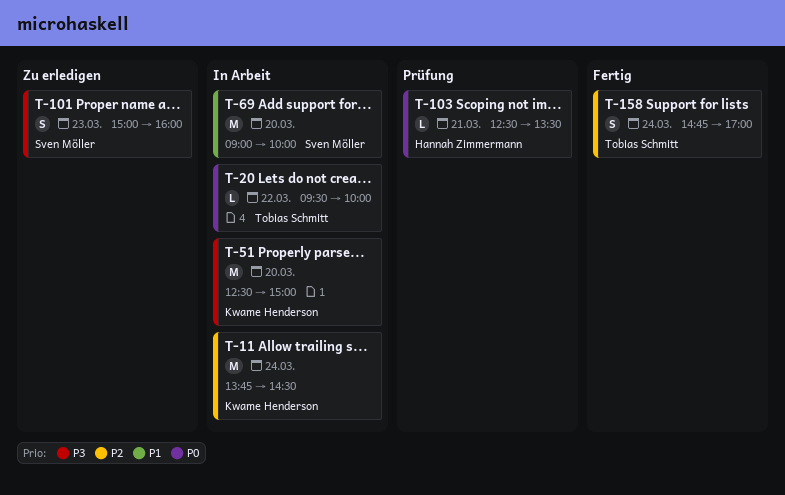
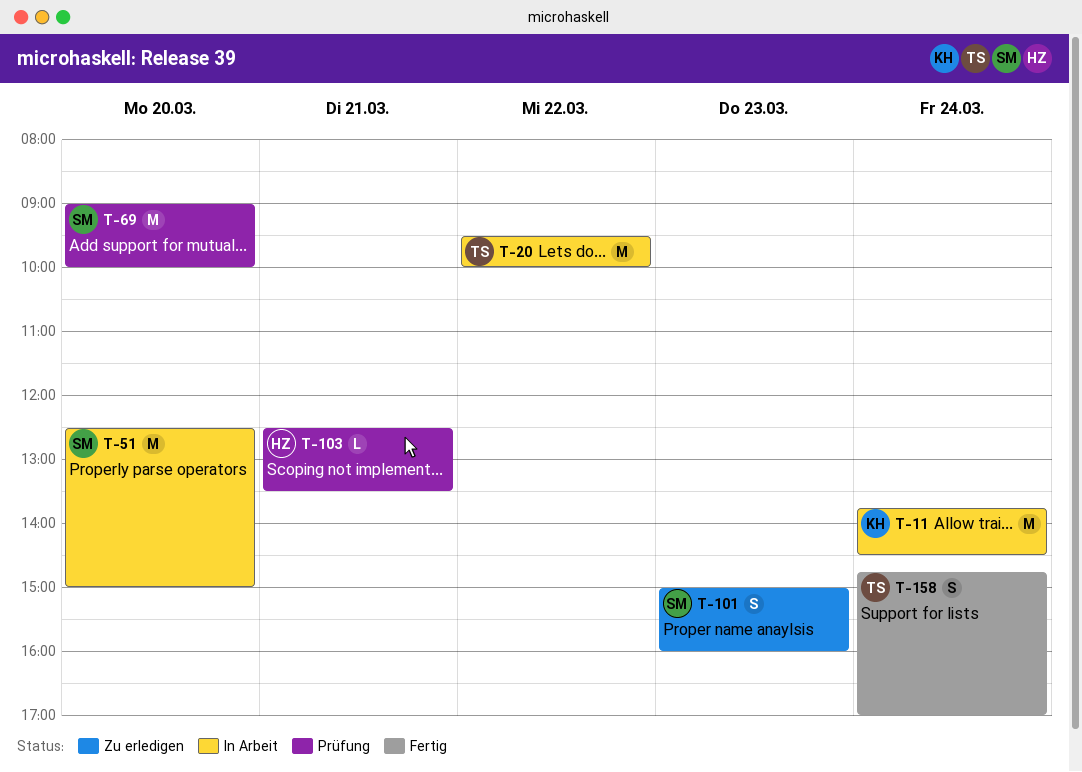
T-20, estimate: L -> M
T-51, owner: Kwame Henderson -> Sven Möller
T-69, status: In Arbeit -> Prüfung

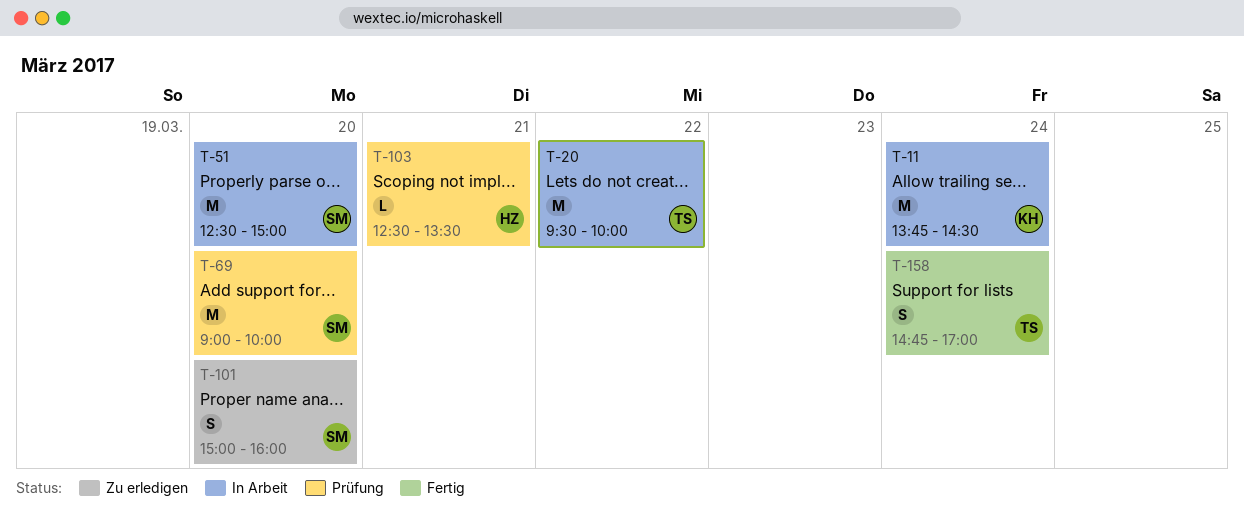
T-101, day: Mar 23 -> Mar 20

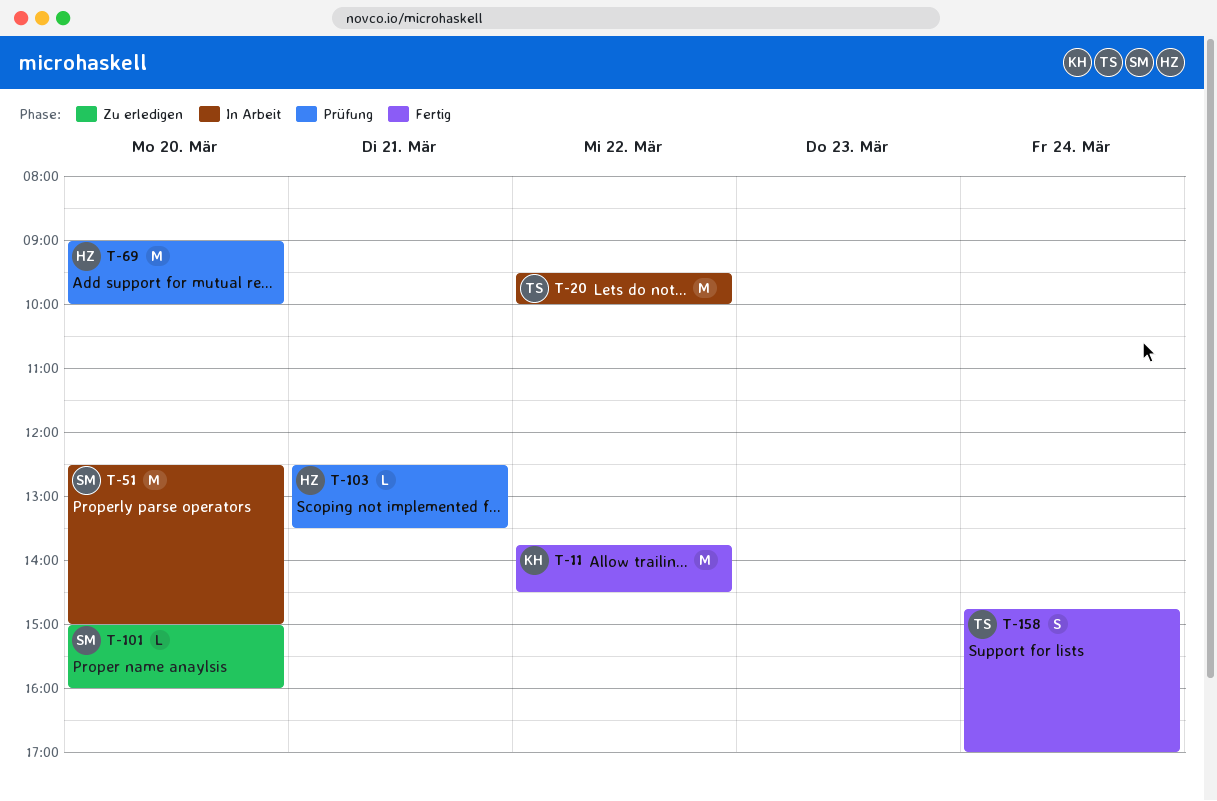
T-11, status: In Arbeit -> Fertig
T-11, day: Mar 24 -> Mar 22
T-69, owner: SM -> HZ
T-101, estimate: S -> L

